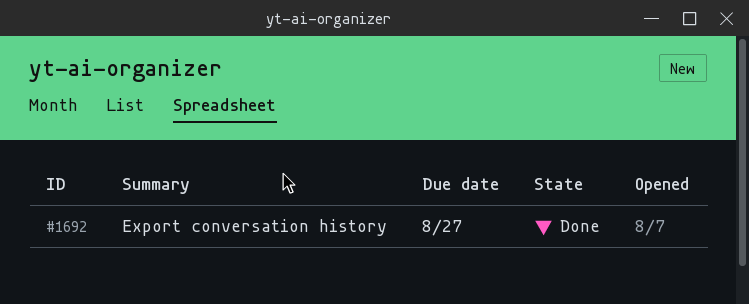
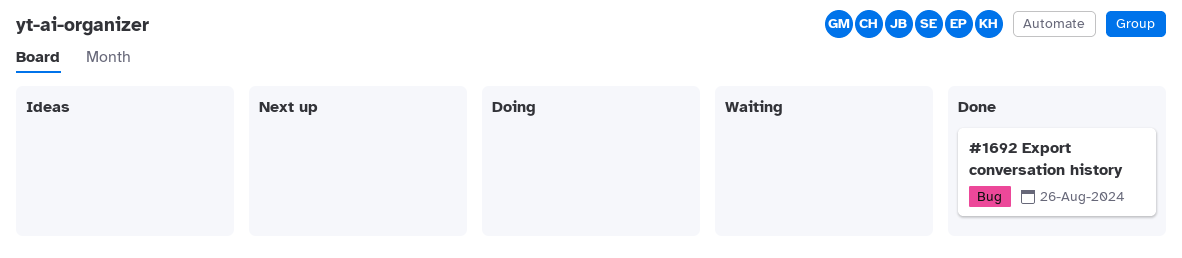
#1692, due: Aug 27 -> Aug 26

